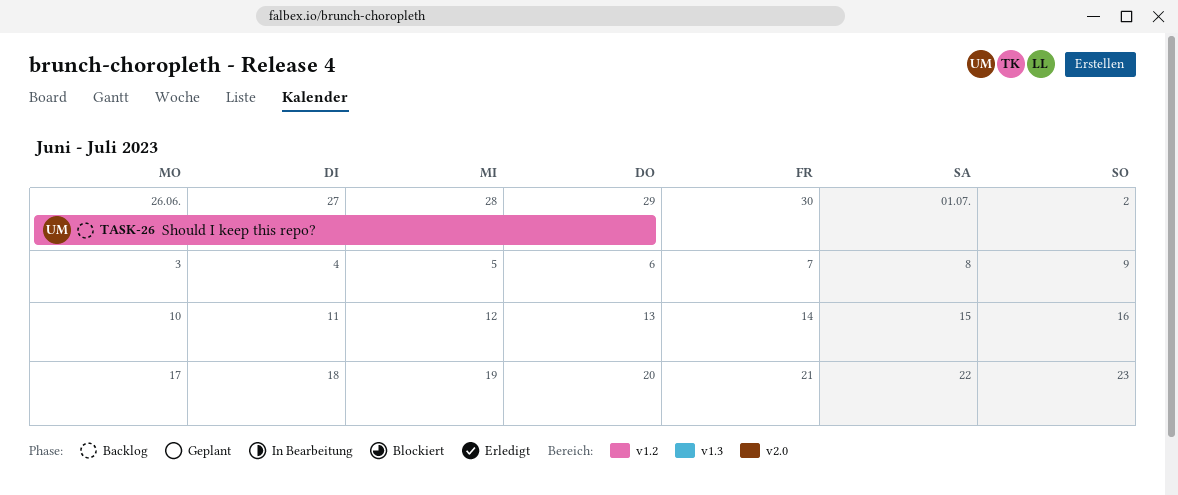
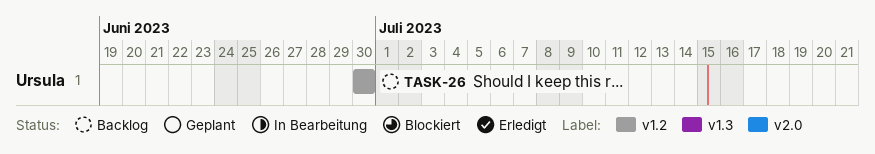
TASK-26, start: Jun 26 -> Jun 30
TASK-26, due: Jun 29 -> Jun 30

